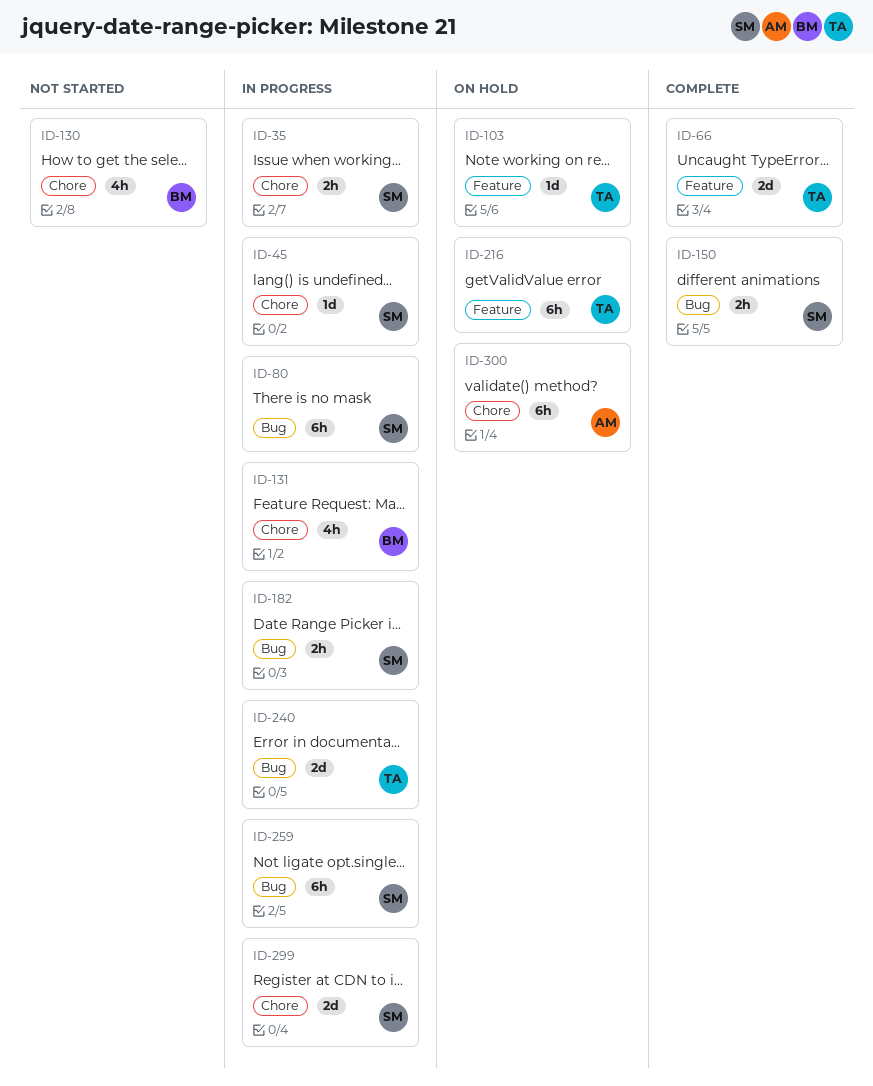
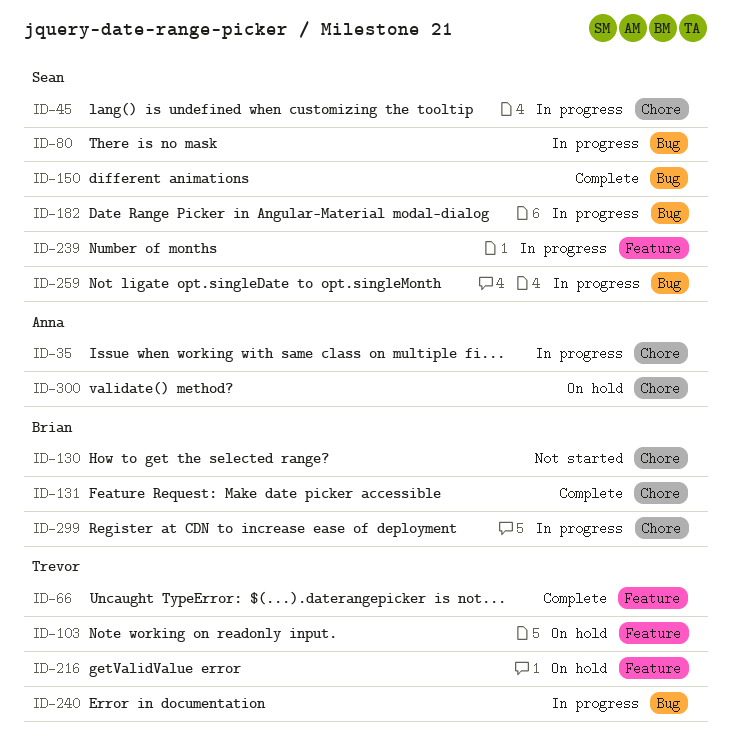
ID-35, owner: Sean -> Anna
ID-131, status: In progress -> Complete
ID-239: none -> present
ID-299, owner: Sean -> Brian

